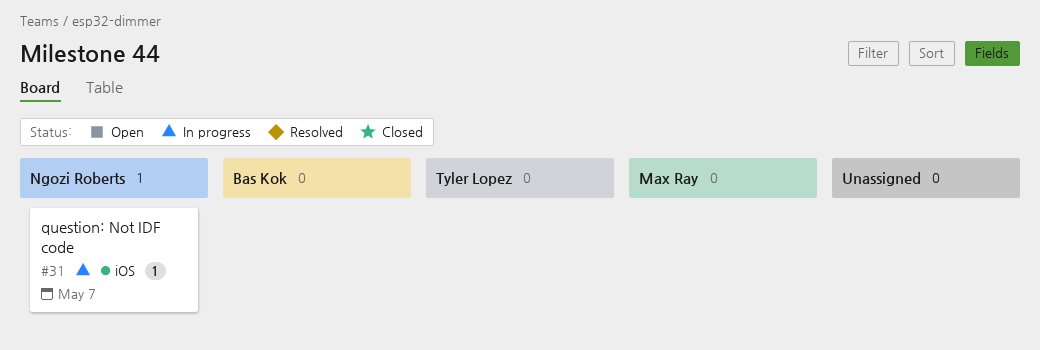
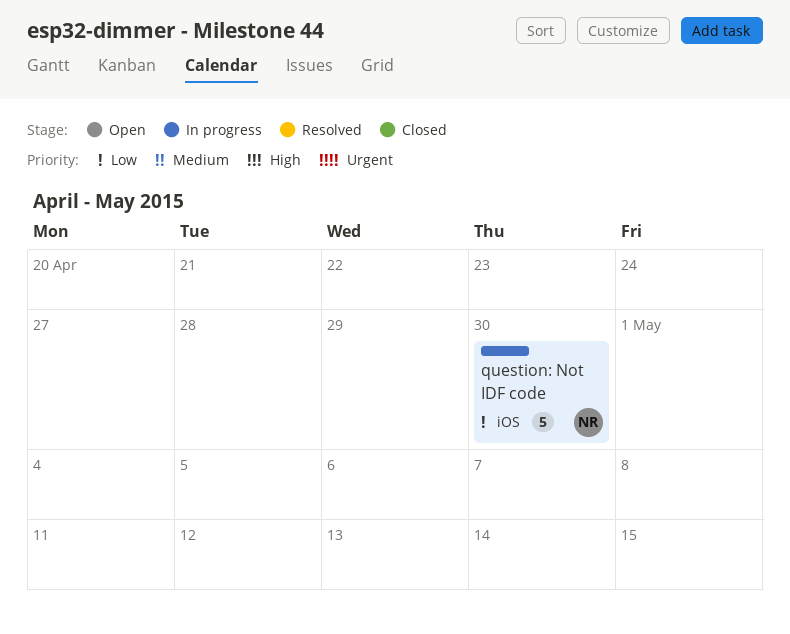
question: Not IDF code, estimate: 1 -> 5
question: Not IDF code, due: May 7 -> Apr 30

